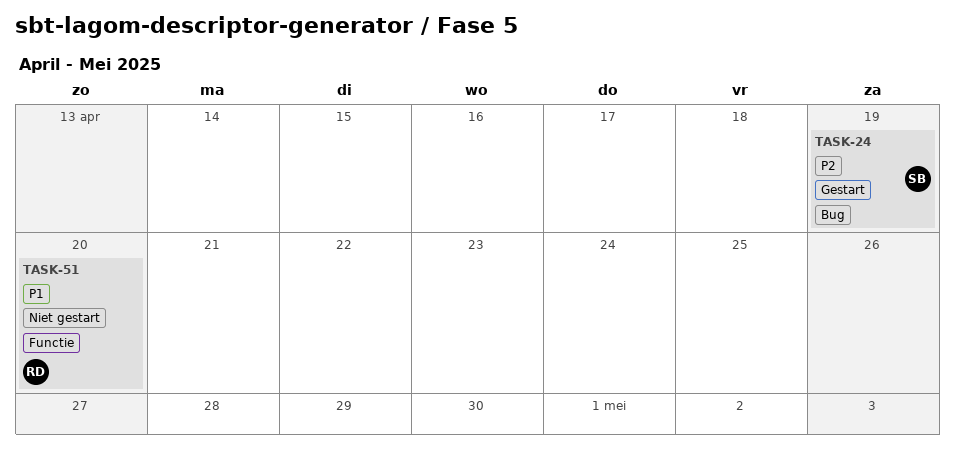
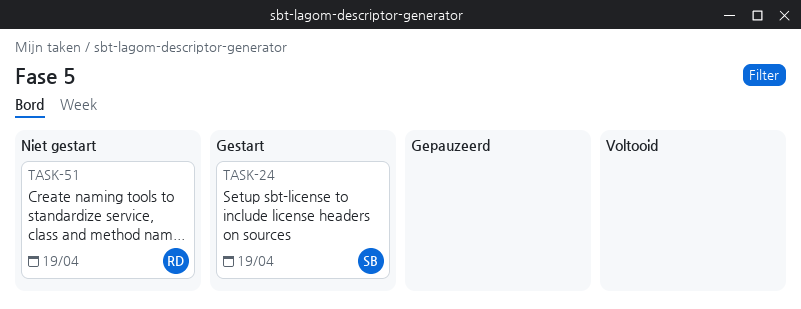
TASK-51, due: Apr 20 -> Apr 19

